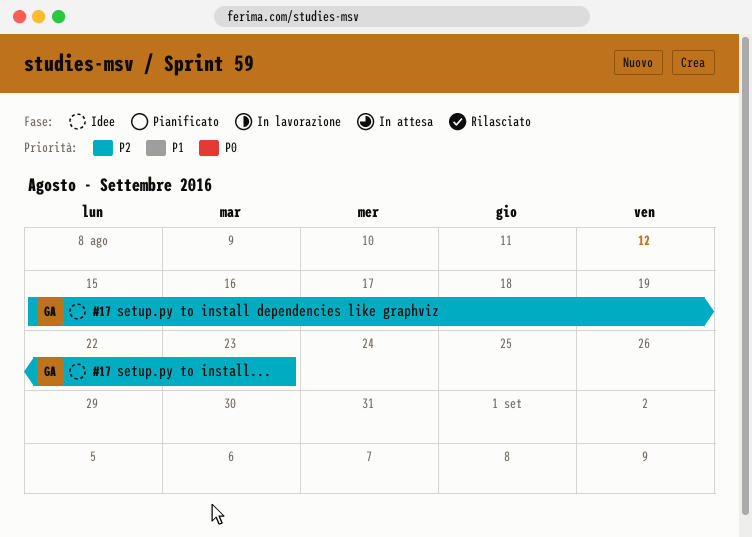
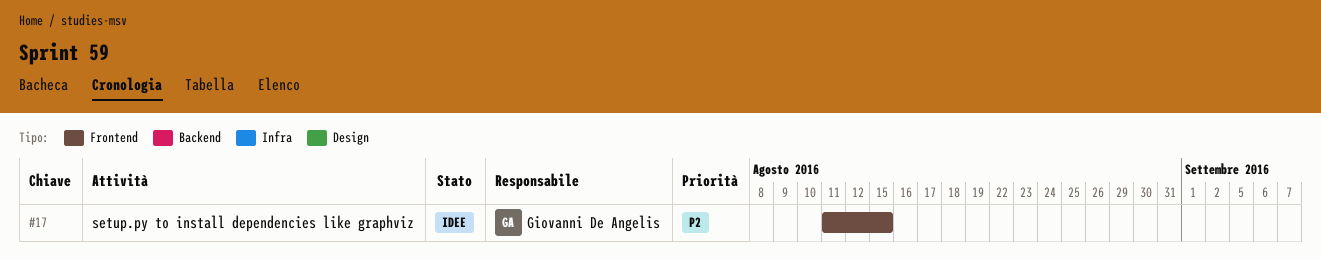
#17, start: Aug 15 -> Aug 11
#17, due: Aug 23 -> Aug 15

